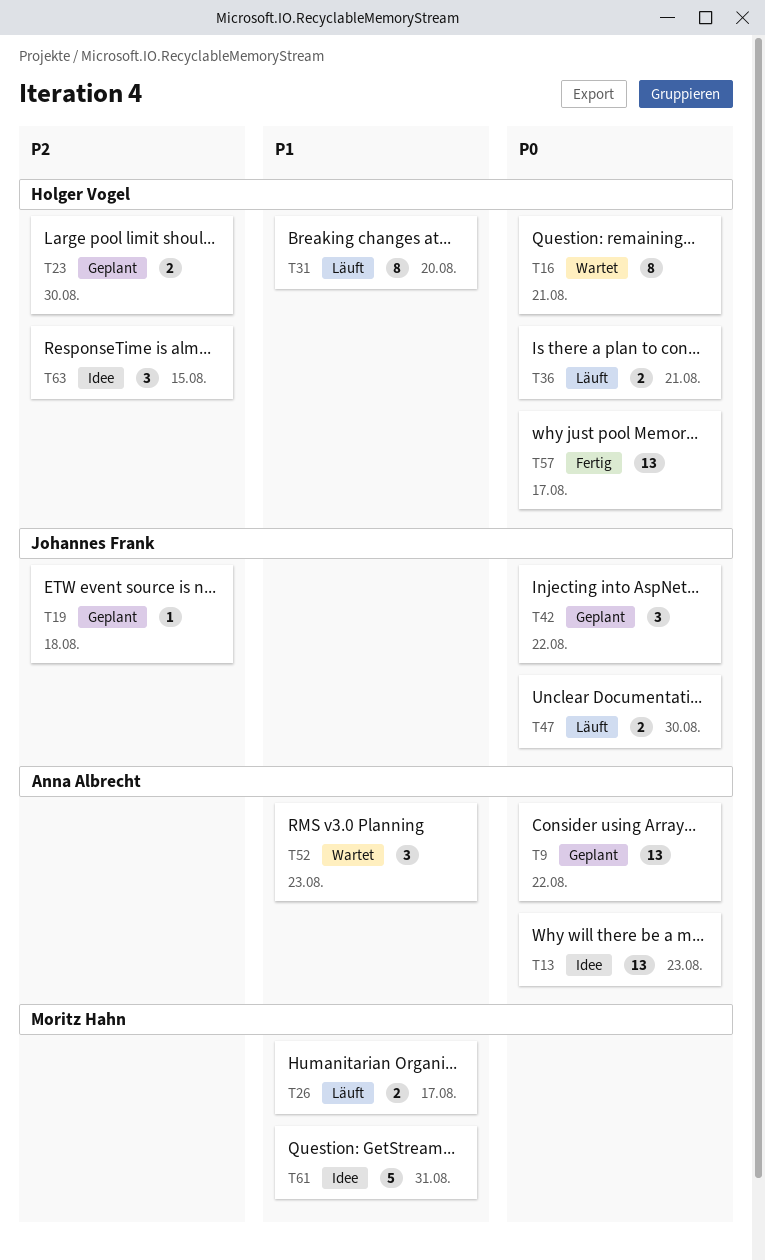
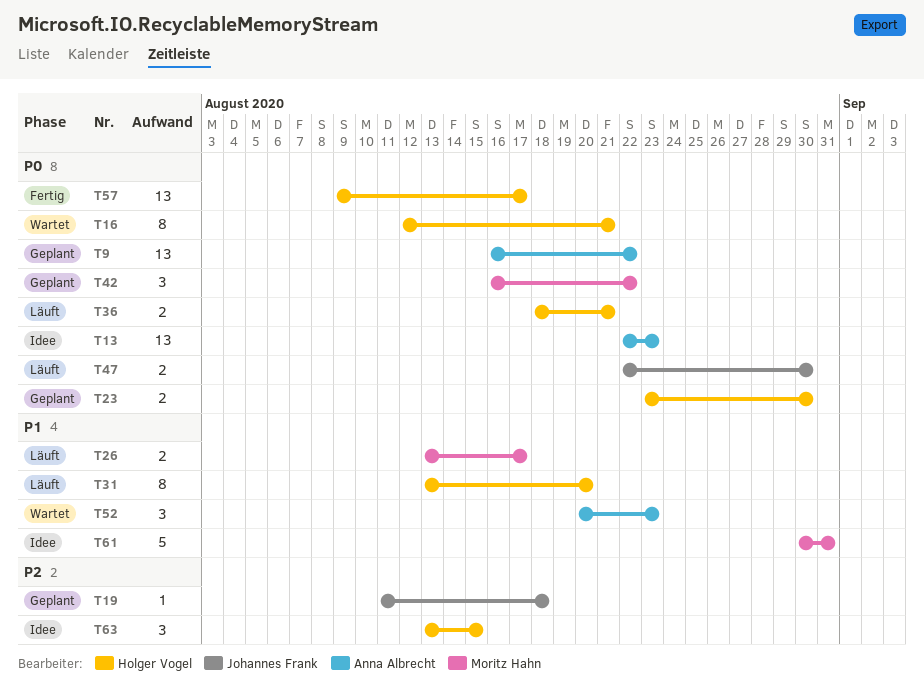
T23, priority: P2 -> P0
T42, owner: Johannes Frank -> Moritz Hahn

